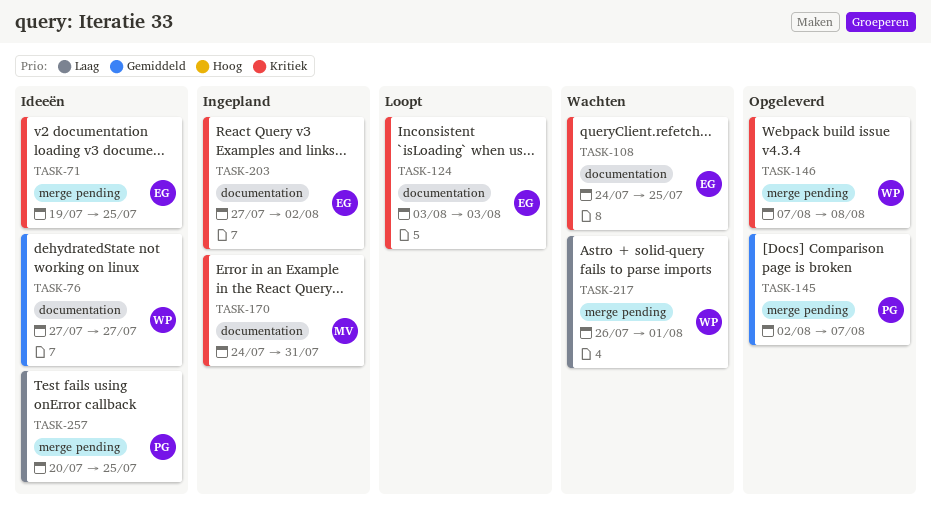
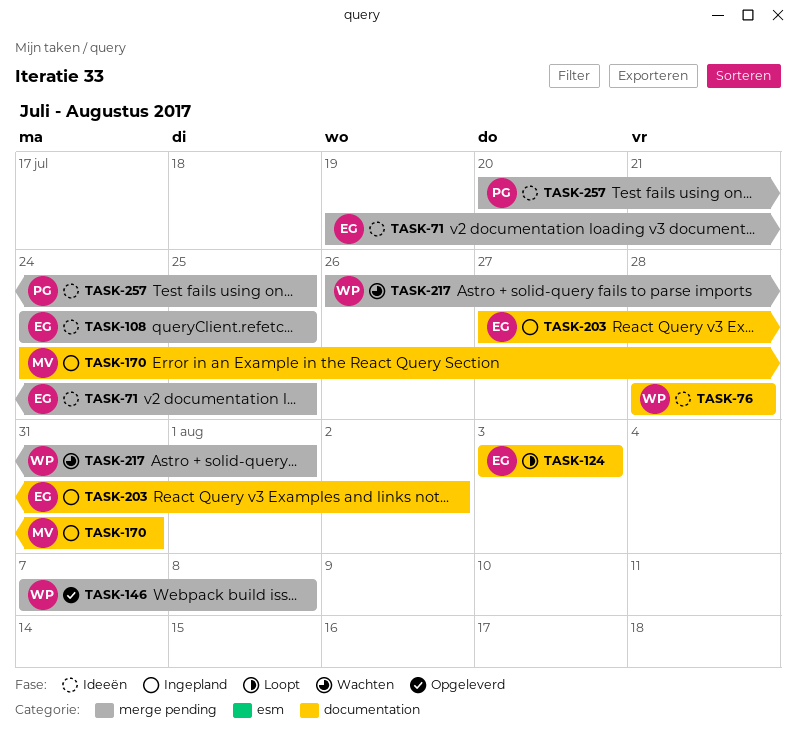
TASK-76, start: Jul 27 -> Jul 28
TASK-76, due: Jul 27 -> Jul 28
TASK-108, status: Wachten -> Ideeën
TASK-108, label: documentation -> merge pending
TASK-145: present -> none

